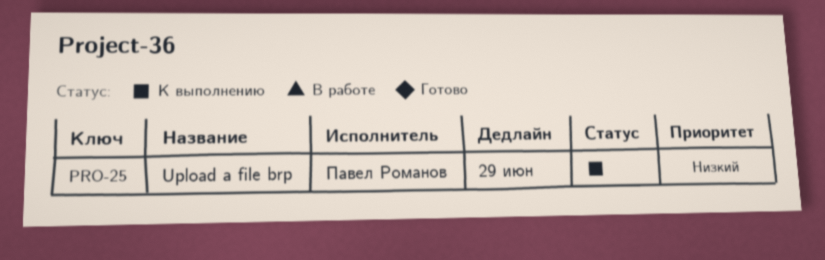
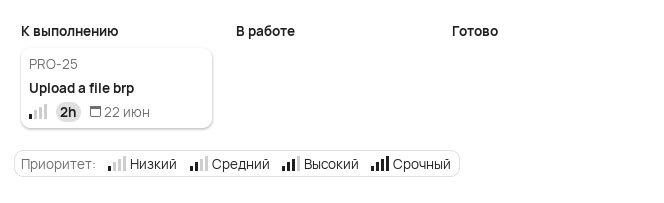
PRO-25, due: Jun 29 -> Jun 22

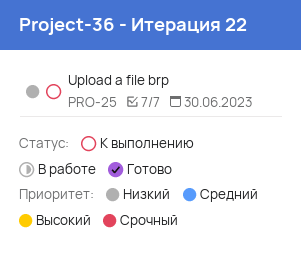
PRO-25, due: Jun 22 -> Jun 30

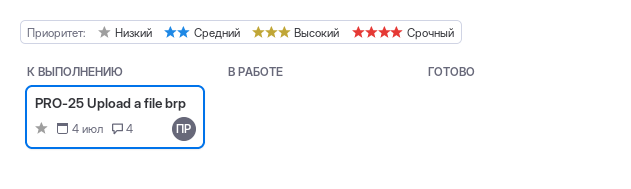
PRO-25, due: Jun 30 -> Jul 4

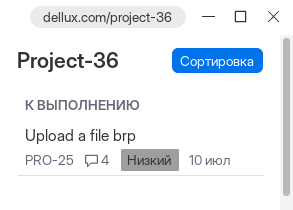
PRO-25, due: Jul 4 -> Jul 10

